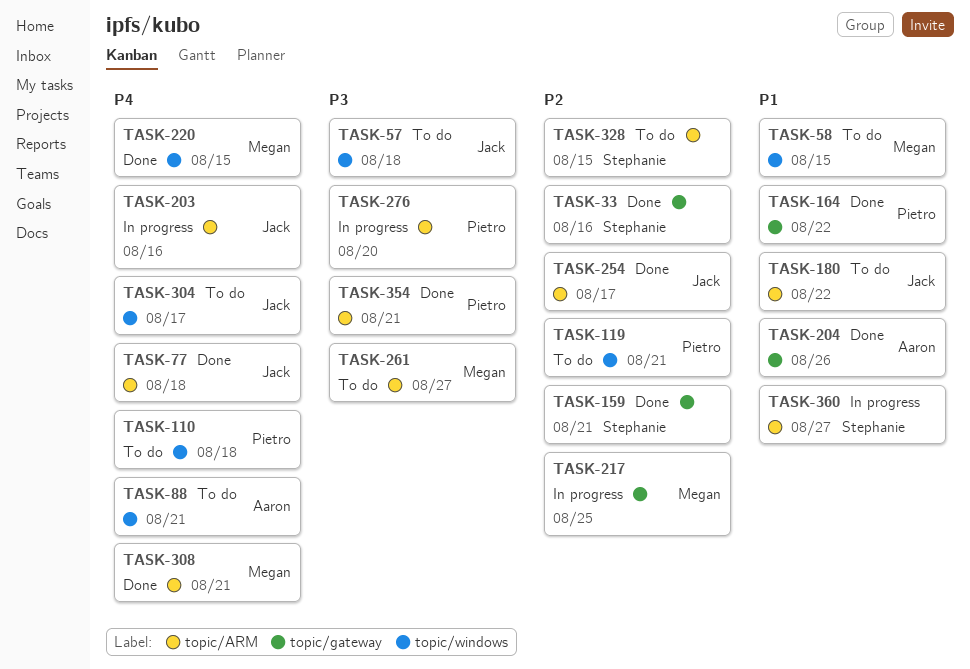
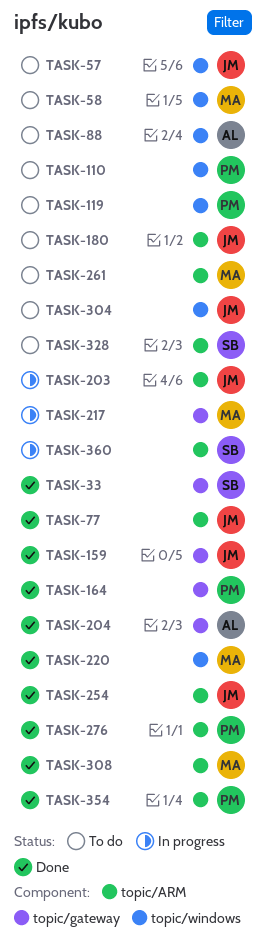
TASK-159, owner: Stephanie -> Jack
TASK-276, status: In progress -> Done

